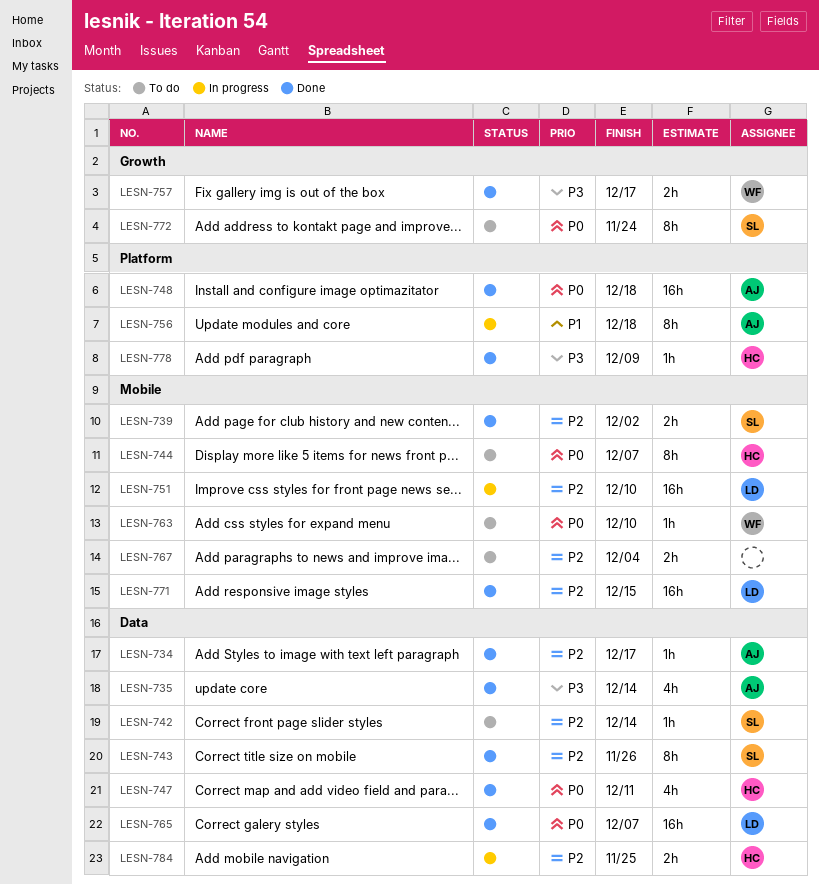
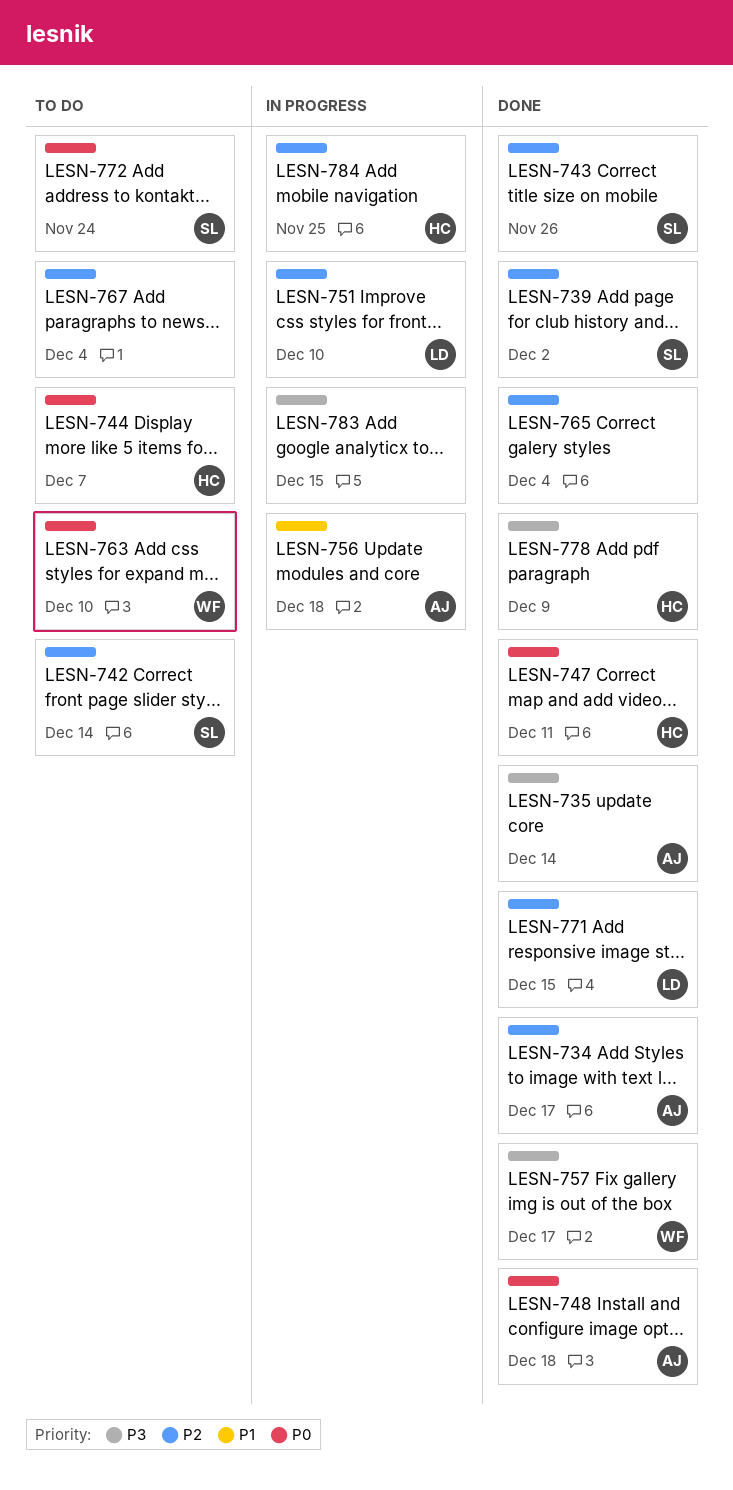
LESN-765, owner: LD -> none
LESN-765, priority: P0 -> P2
LESN-765, due: Dec 7 -> Dec 4
LESN-783: none -> present

